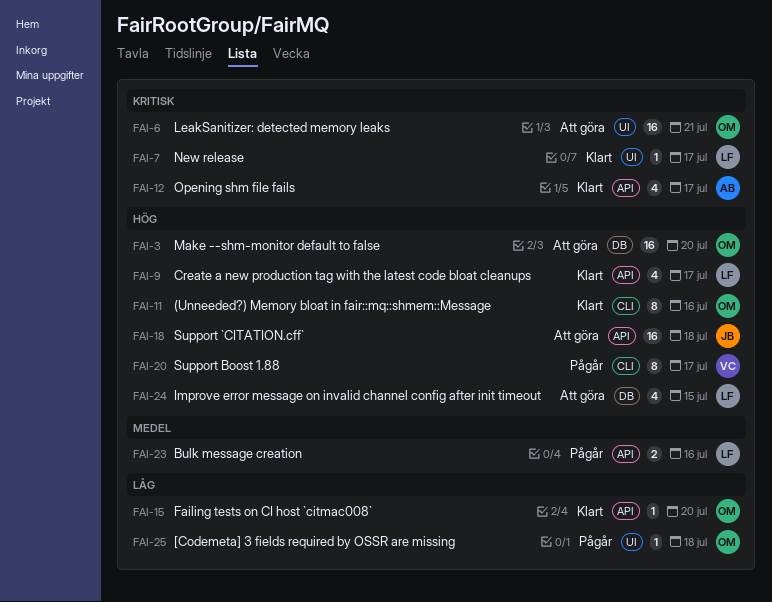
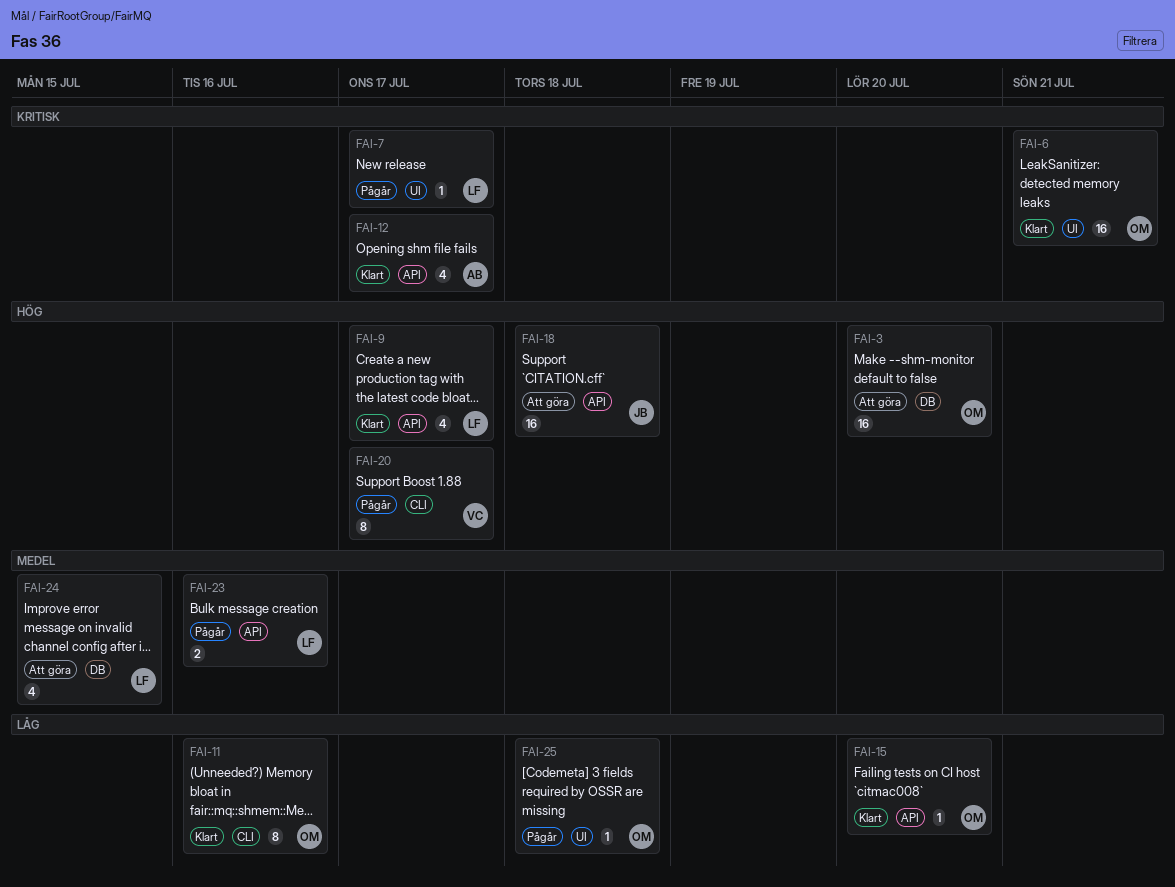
FAI-6, status: Att göra -> Klart
FAI-7, status: Klart -> Pågår
FAI-11, priority: Hög -> Låg
FAI-24, priority: Hög -> Medel

